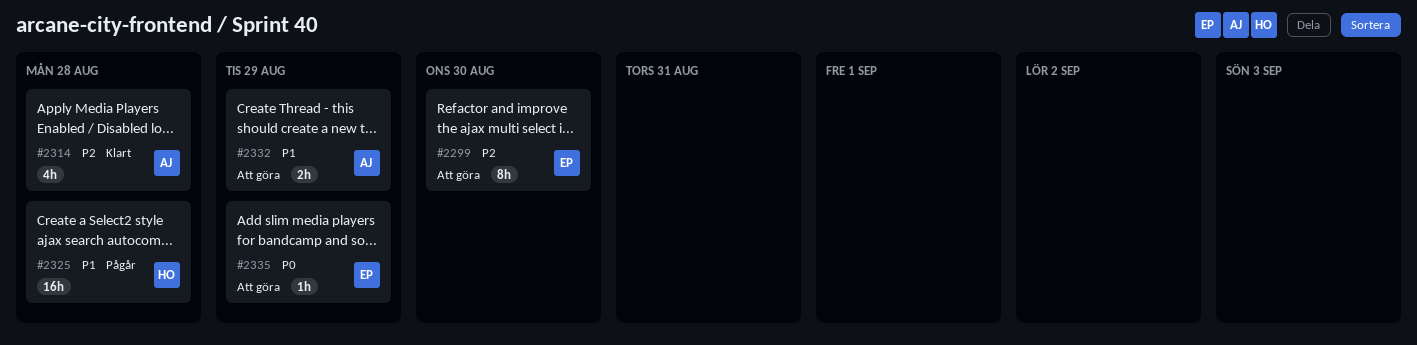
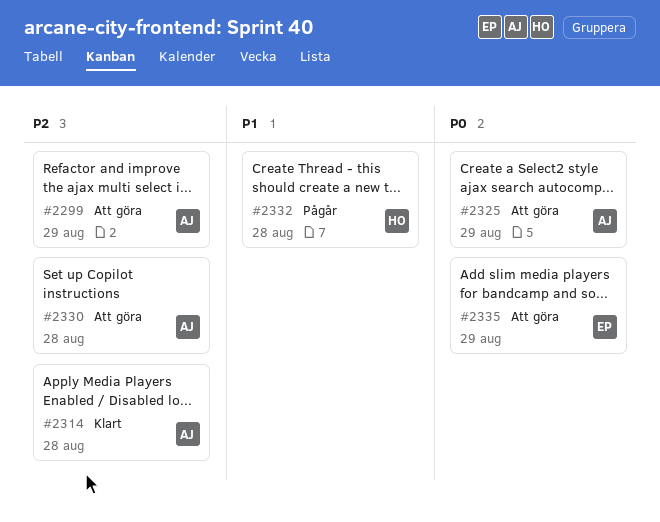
#2299, owner: EP -> AJ
#2299, due: Aug 30 -> Aug 29
#2325, status: Pågår -> Att göra
#2325, owner: HO -> AJ
#2325, priority: P1 -> P0
#2325, due: Aug 28 -> Aug 29
#2330: none -> present
#2332, status: Att göra -> Pågår
#2332, owner: AJ -> HO
#2332, due: Aug 29 -> Aug 28

